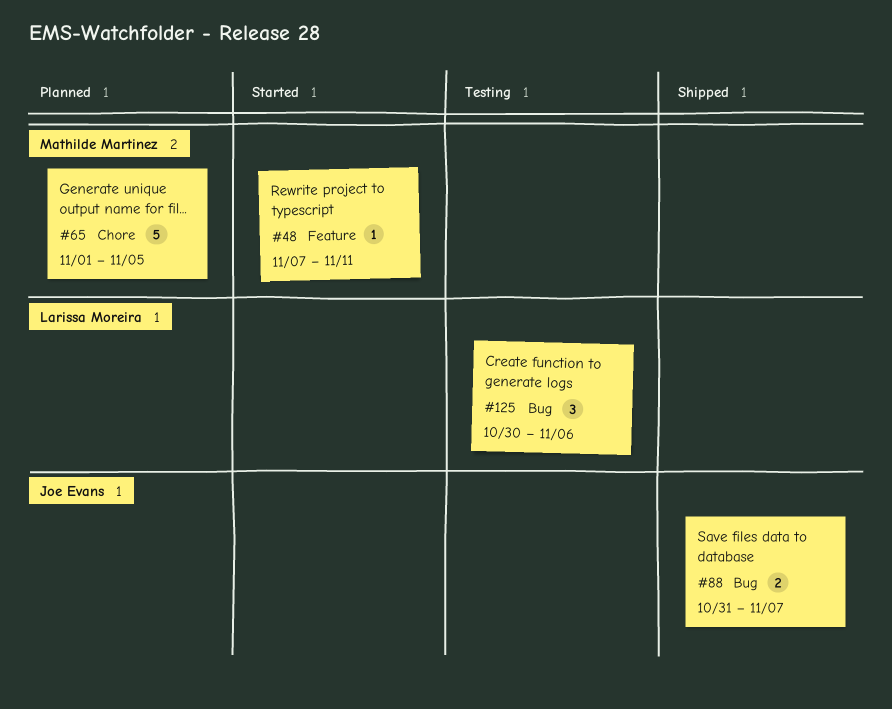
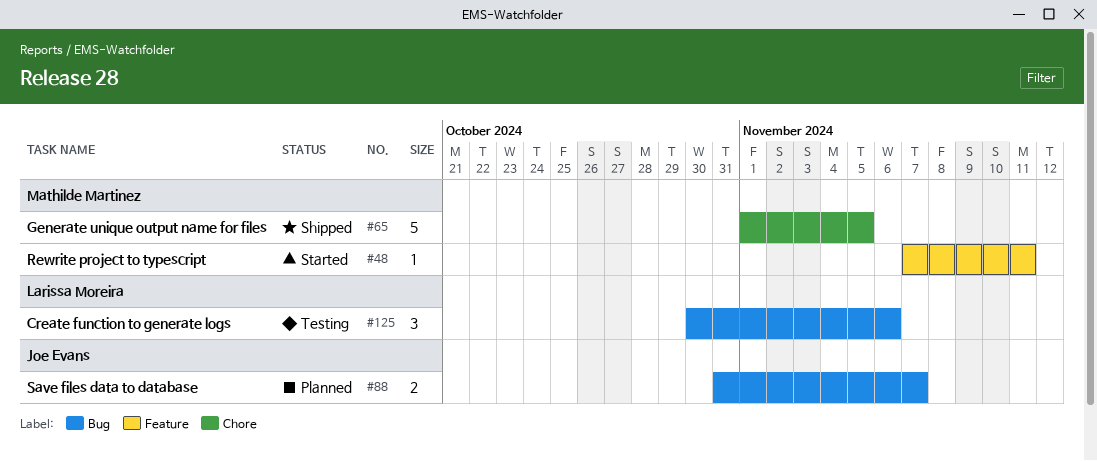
#65, status: Planned -> Shipped
#88, status: Shipped -> Planned

